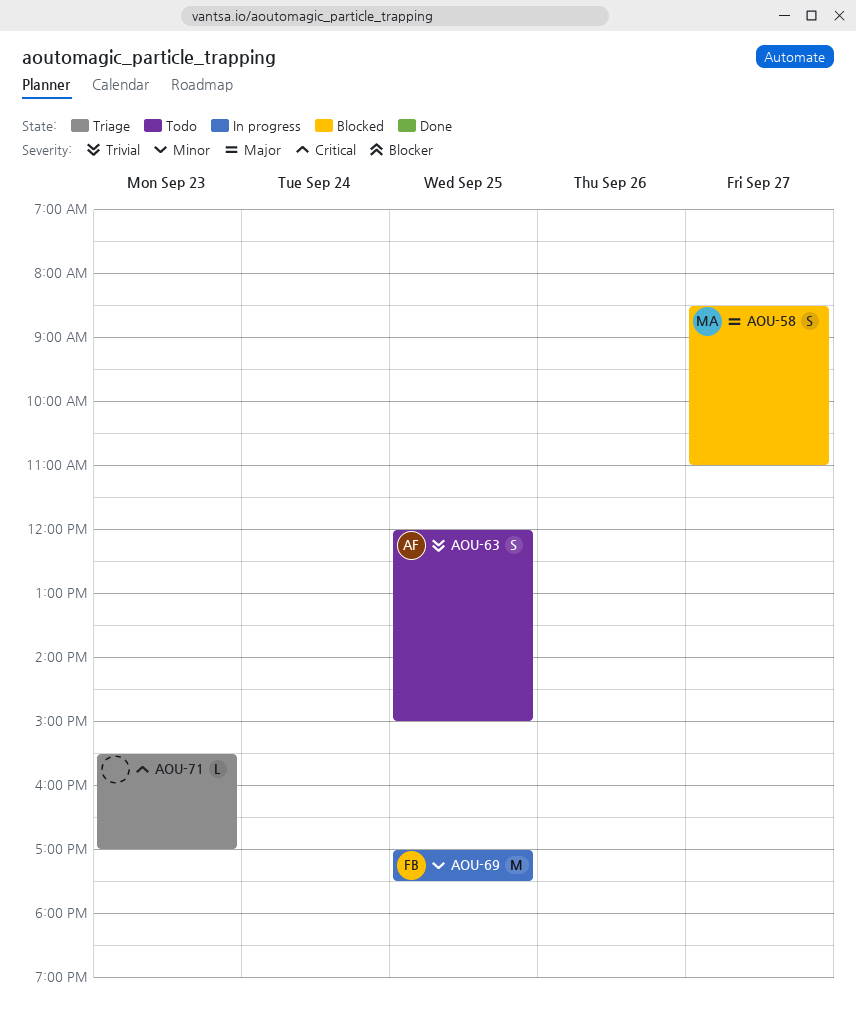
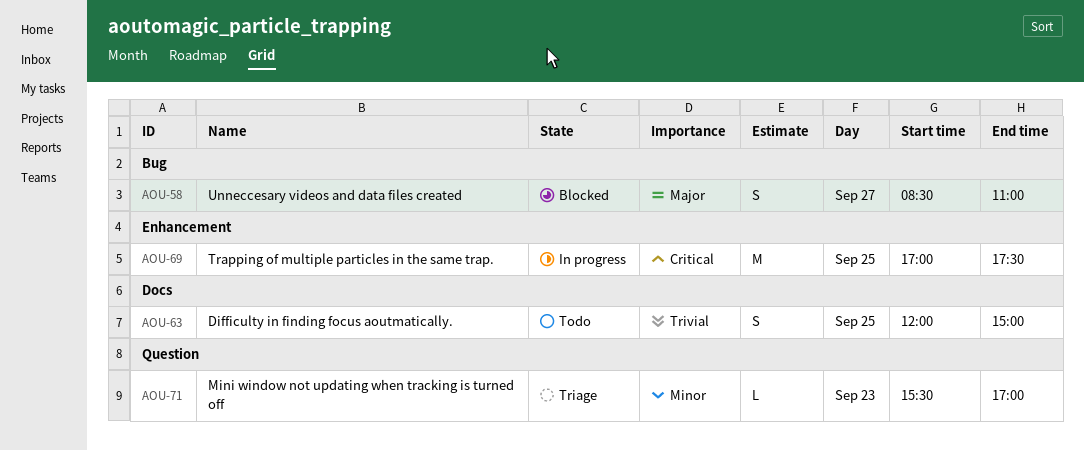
AOU-69, priority: Minor -> Critical
AOU-71, priority: Critical -> Minor

